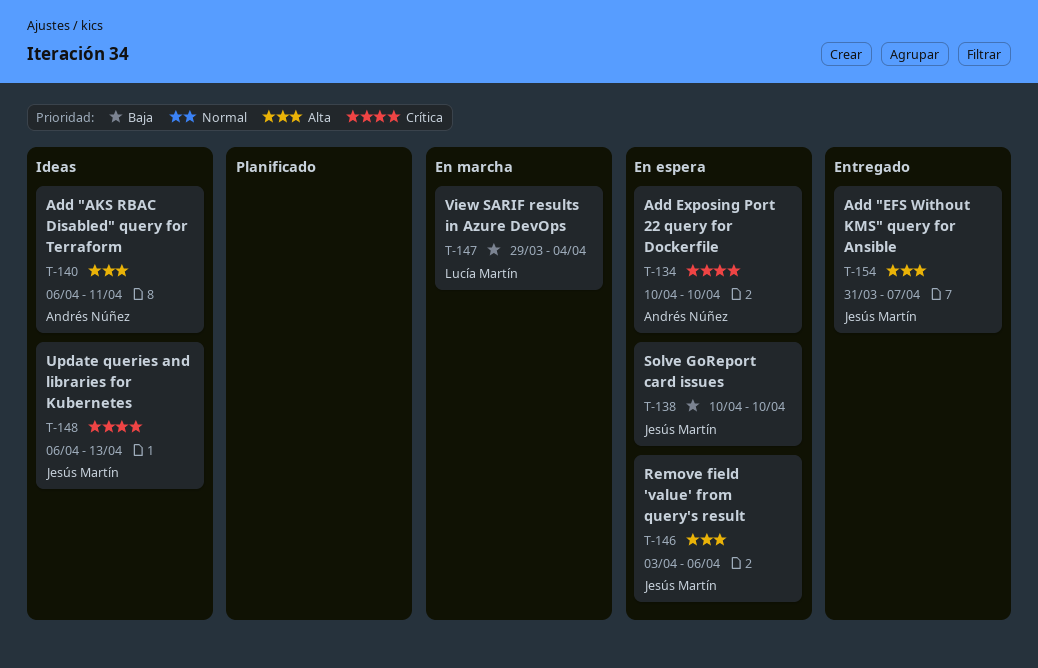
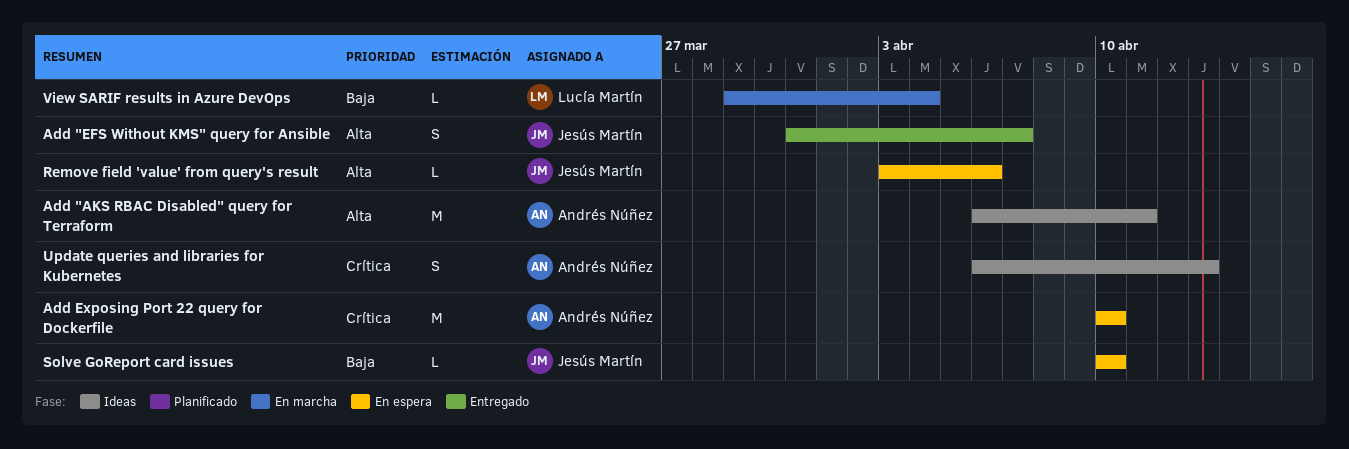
Update queries and libraries for Kubernetes, owner: Jesús Martín -> Andrés Núñez

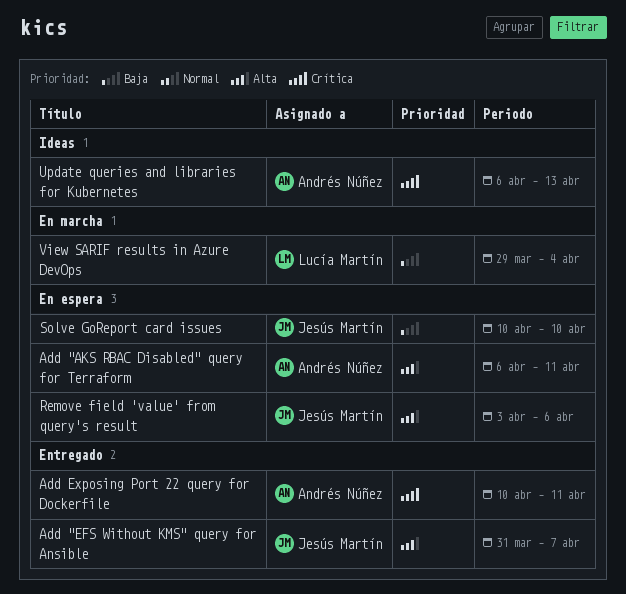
Add "AKS RBAC Disabled" query for Terraform, status: Ideas -> En espera
Add Exposing Port 22 query for Dockerfile, status: En espera -> Entregado
Add Exposing Port 22 query for Dockerfile, due: Apr 10 -> Apr 11

